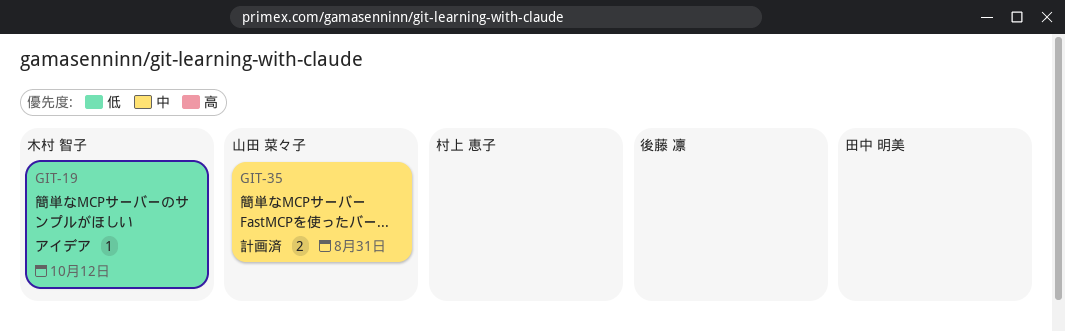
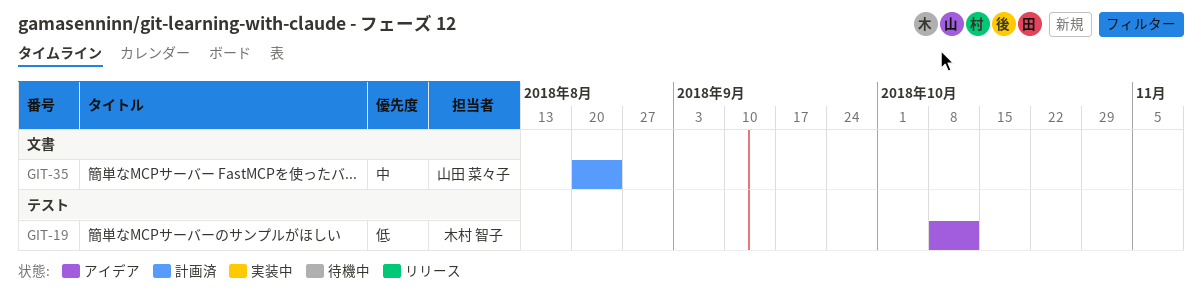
GIT-35, due: Aug 31 -> Aug 24

